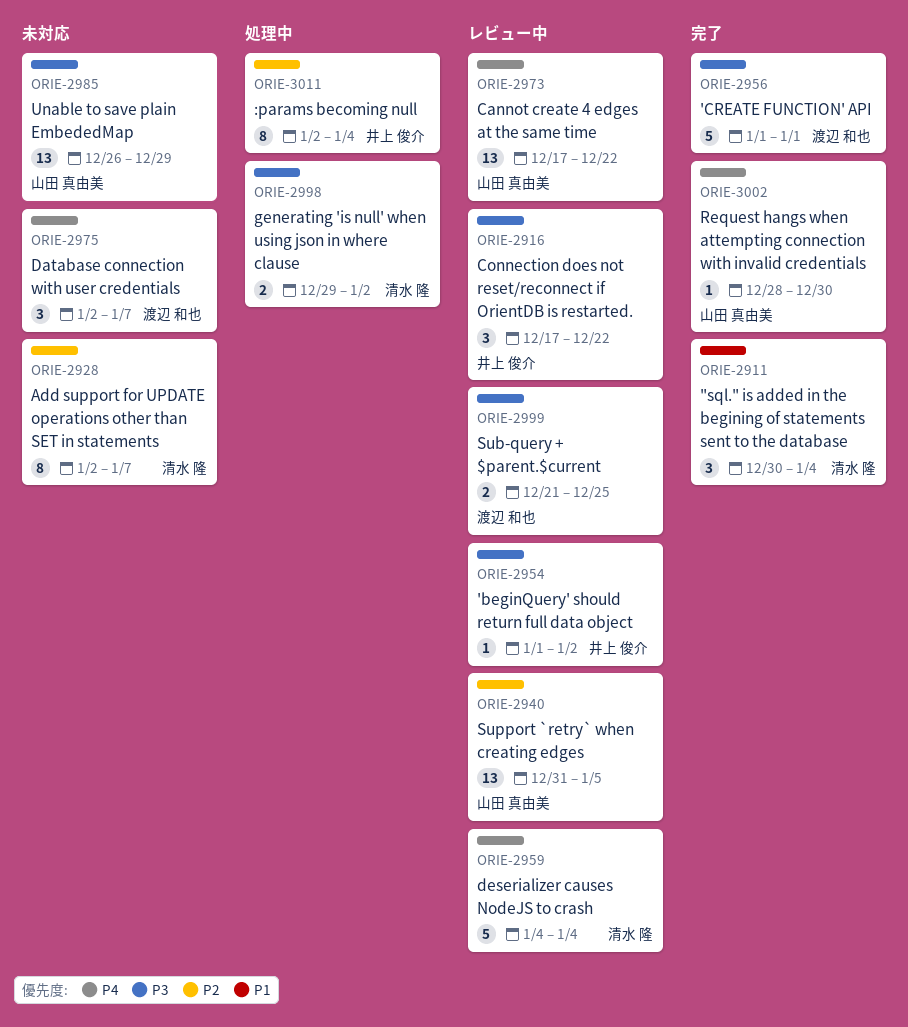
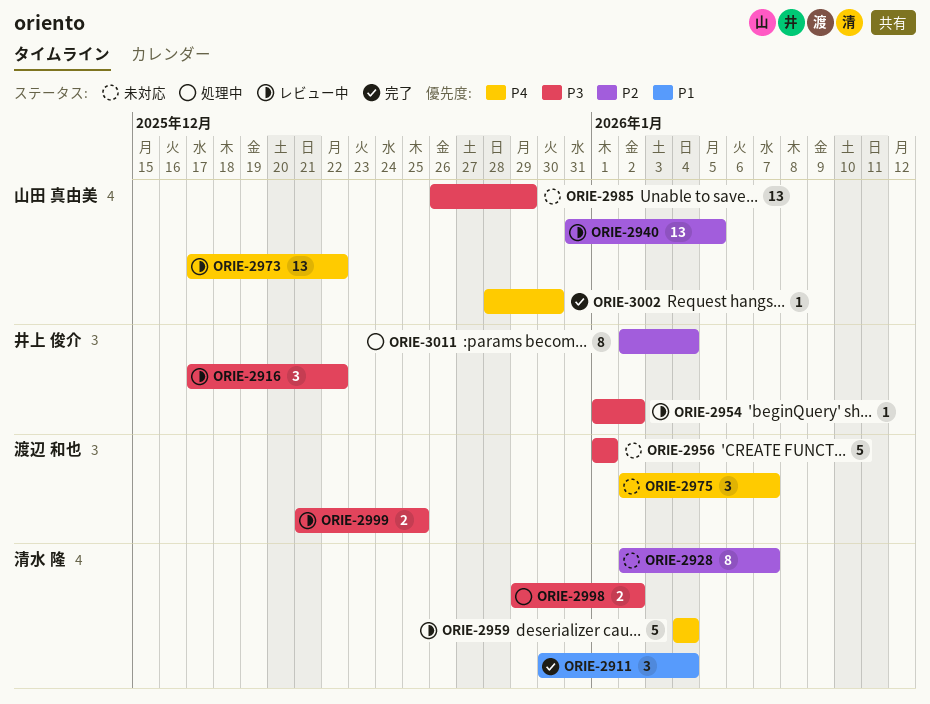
ORIE-2956, status: 完了 -> 未対応

